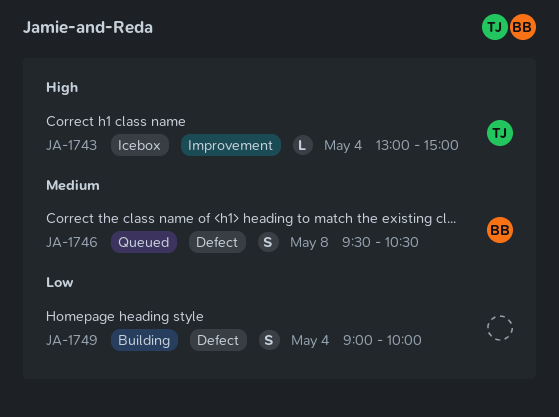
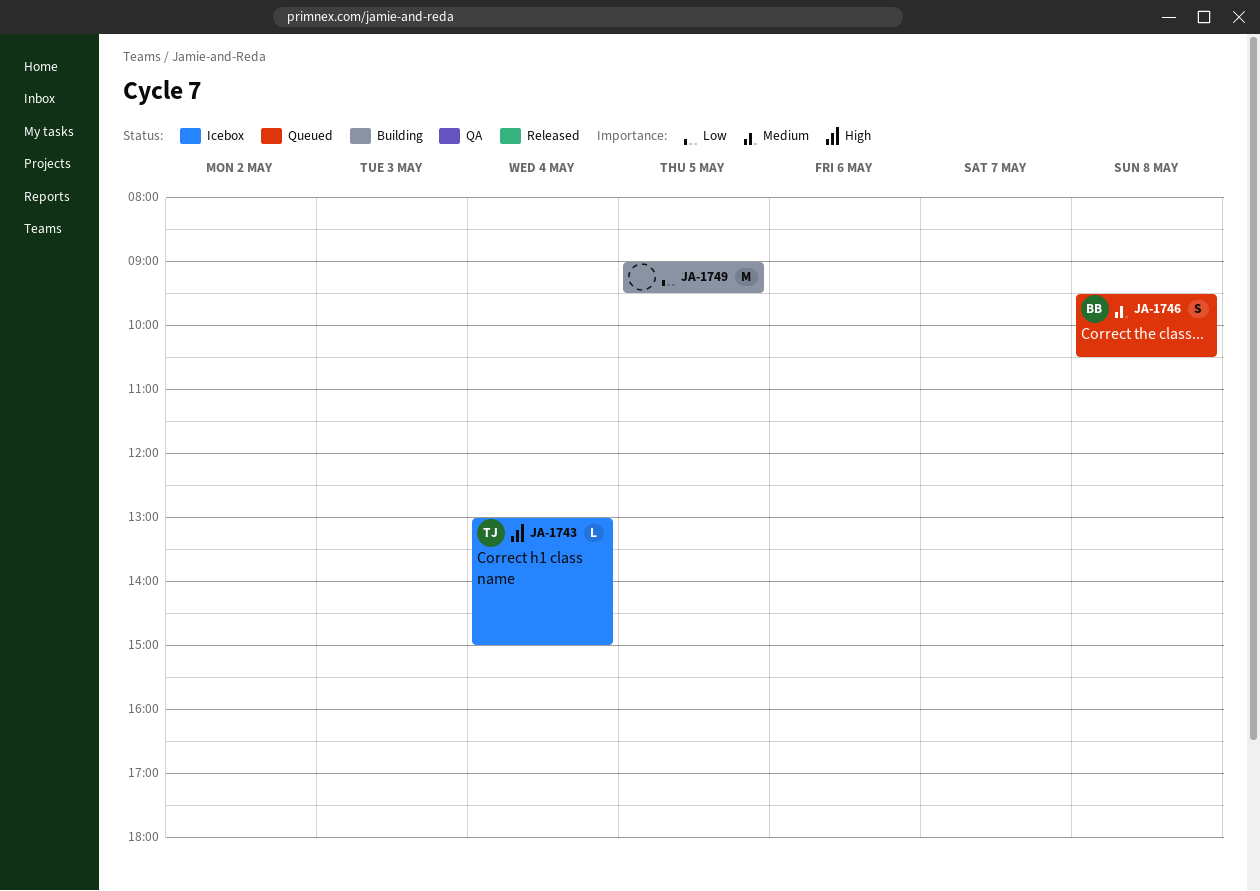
JA-1749, estimate: S -> M
JA-1749, day: May 4 -> May 5
JA-1749, ends: 10:00 -> 09:30

